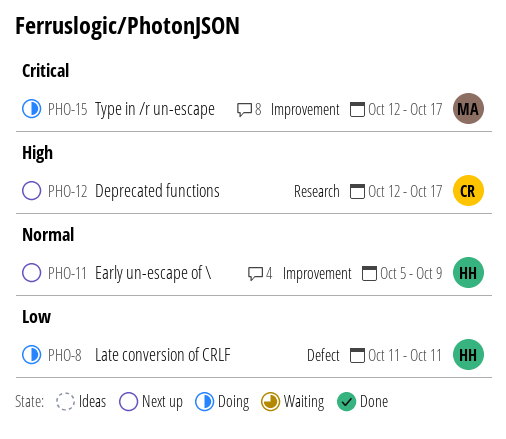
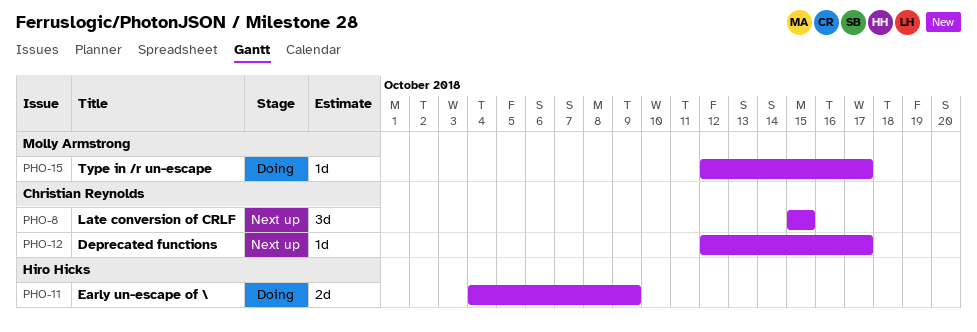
PHO-8, status: Doing -> Next up
PHO-8, owner: Hiro Hicks -> Christian Reynolds
PHO-8, start: Oct 11 -> Oct 15
PHO-8, due: Oct 11 -> Oct 15
PHO-11, status: Next up -> Doing
PHO-11, start: Oct 5 -> Oct 4

